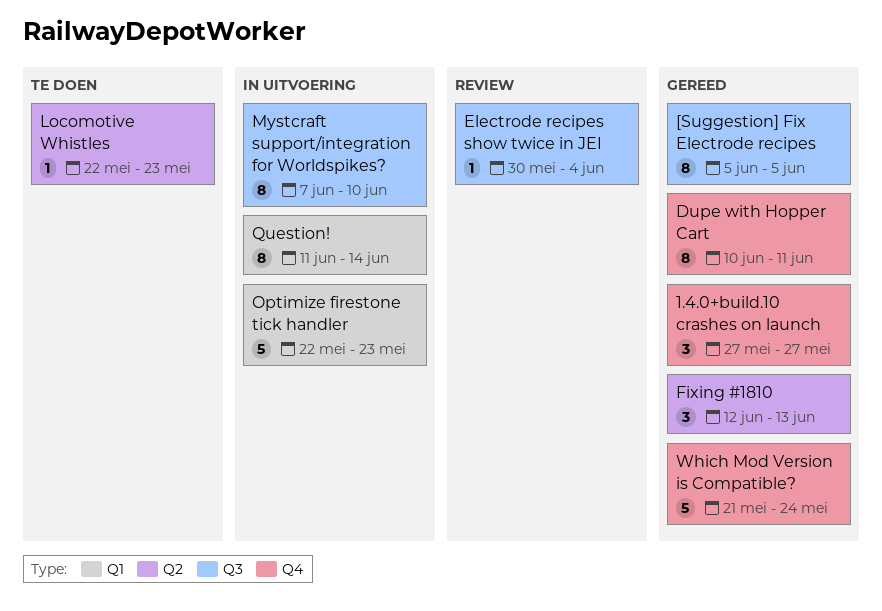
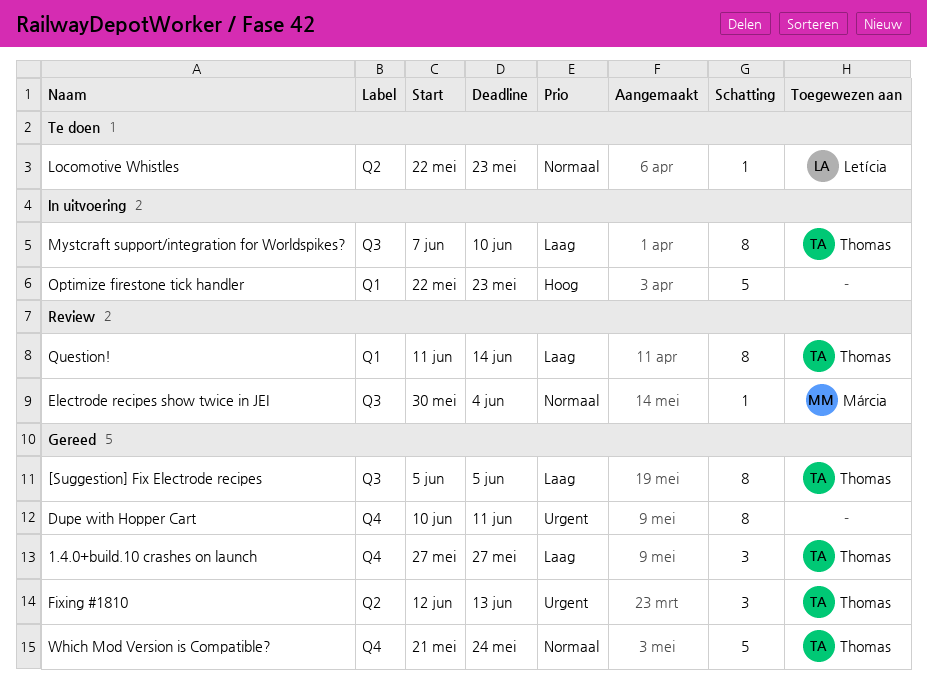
Question!, status: In uitvoering -> Review

